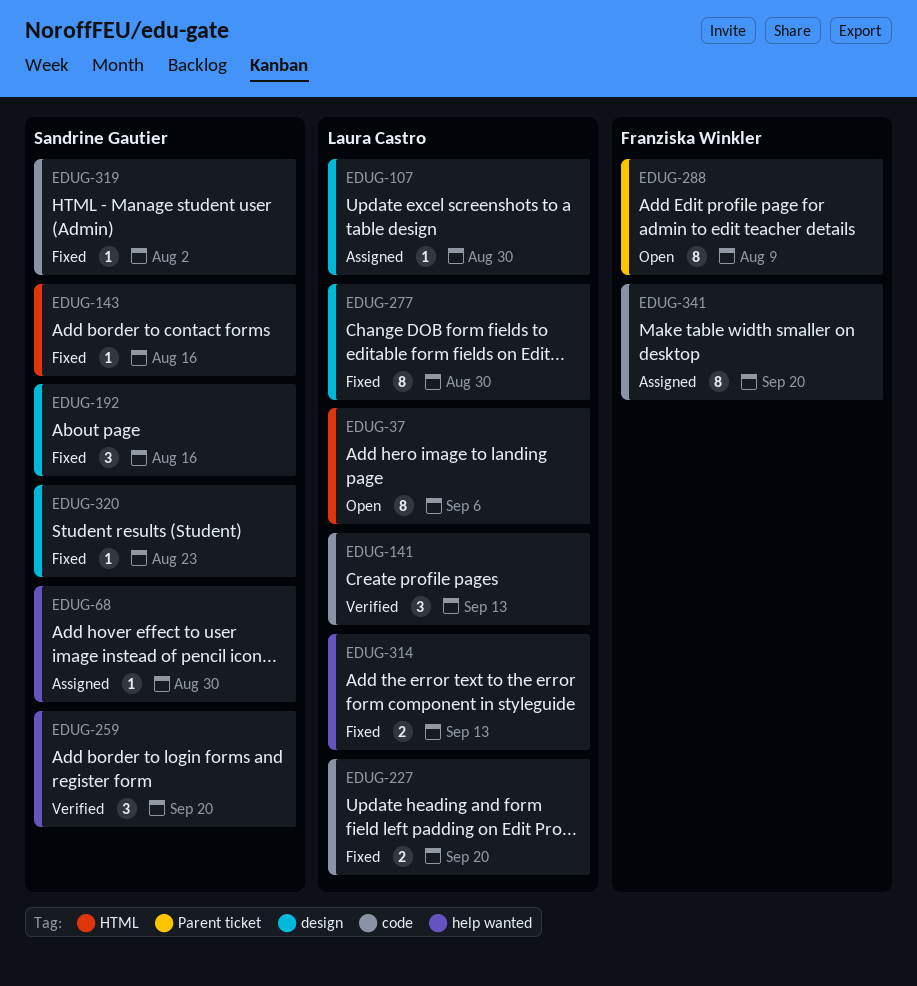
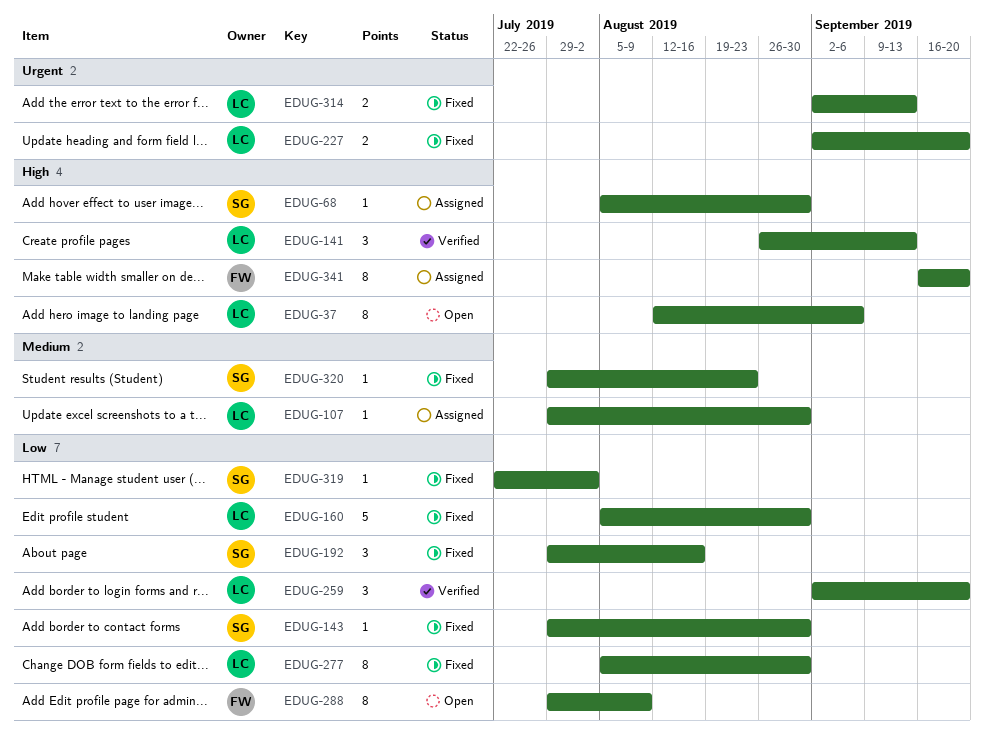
EDUG-143, due: Aug 16 -> Aug 30
EDUG-160: none -> present
EDUG-259, owner: Sandrine Gautier -> Laura Castro

